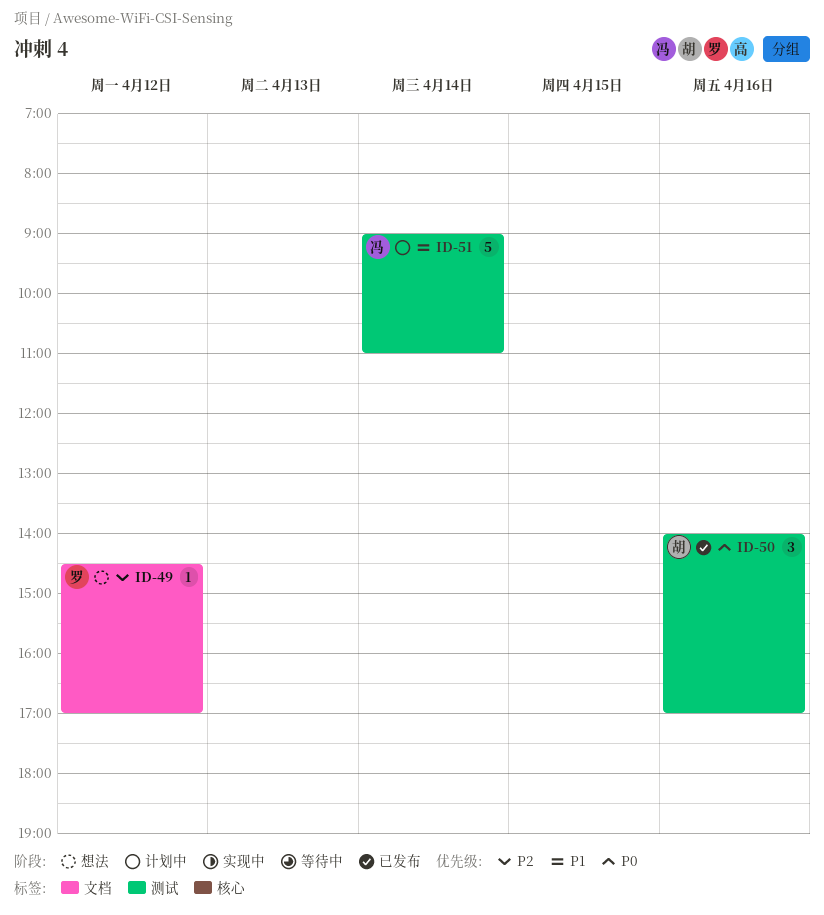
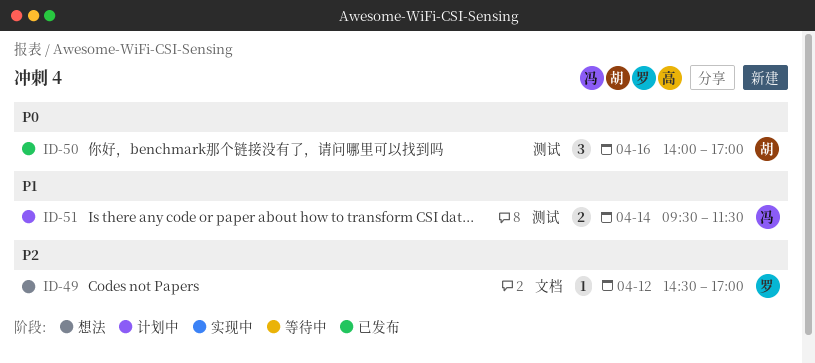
ID-51, estimate: 5 -> 2
ID-51, begins: 09:00 -> 09:30
ID-51, ends: 11:00 -> 11:30

